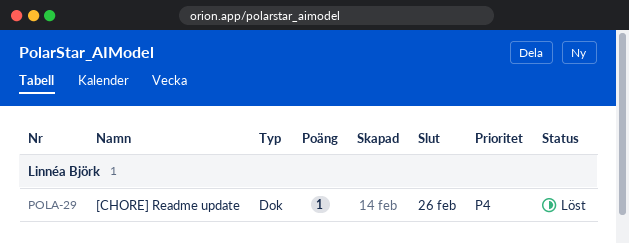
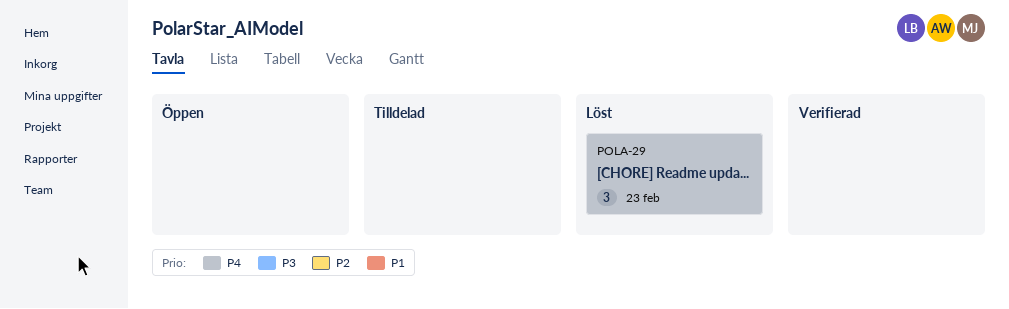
POLA-29, estimate: 1 -> 3
POLA-29, due: Feb 26 -> Feb 23

